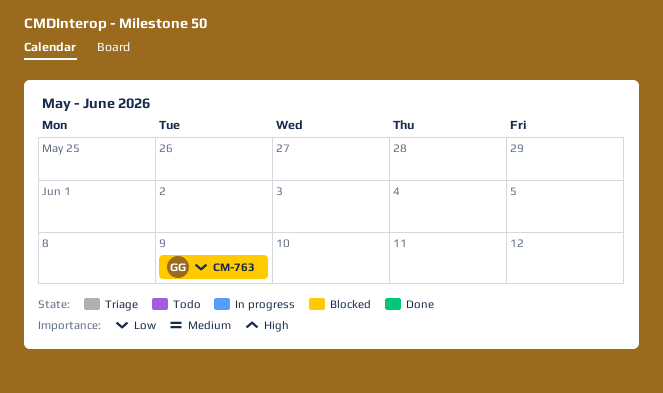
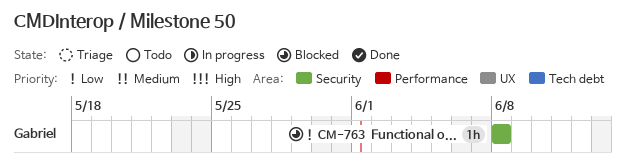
CM-763, start: Jun 9 -> Jun 8
CM-763, due: Jun 9 -> Jun 8

